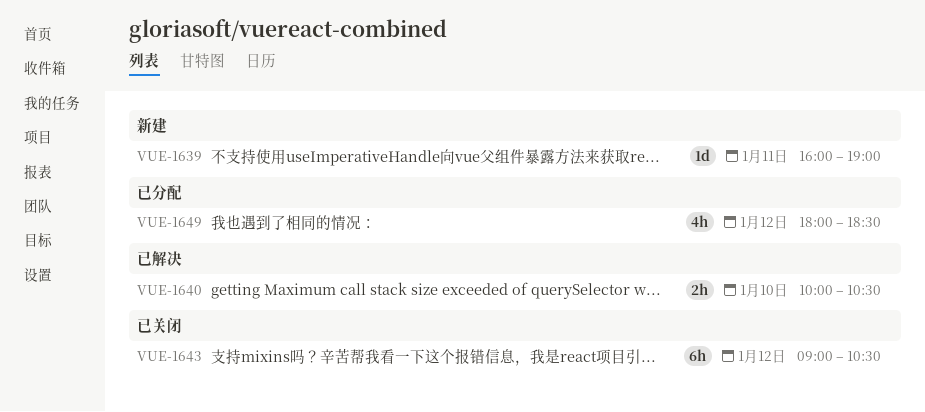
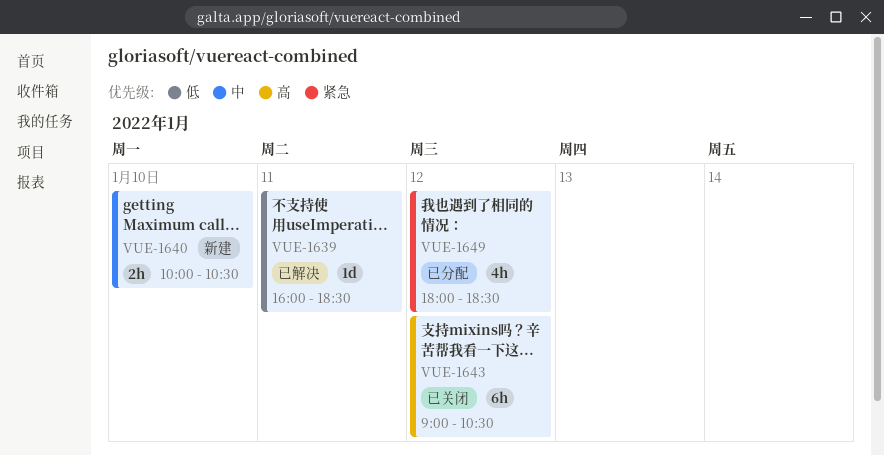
VUE-1639, status: 新建 -> 已解决
VUE-1639, ends: 19:00 -> 18:30
VUE-1640, status: 已解决 -> 新建

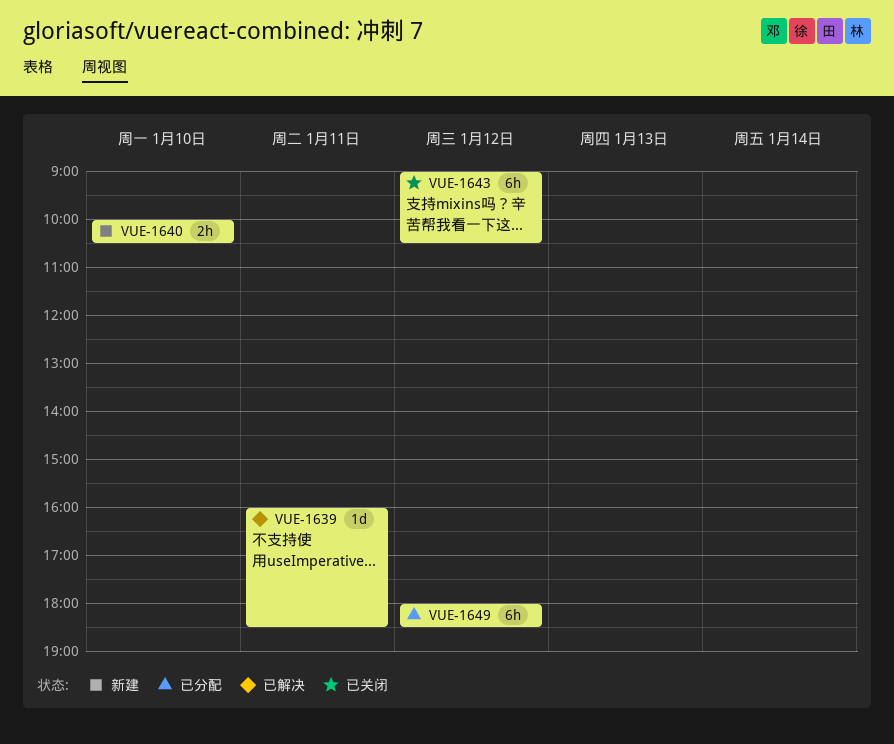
VUE-1649, estimate: 4h -> 6h

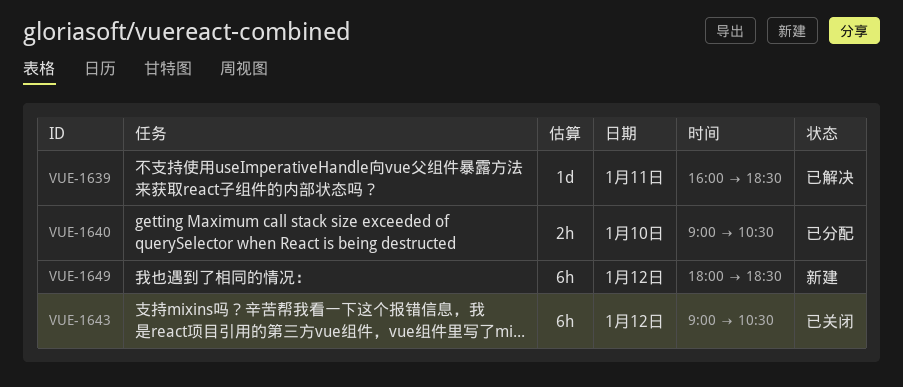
VUE-1640, status: 新建 -> 已分配
VUE-1640, begins: 10:00 -> 09:00
VUE-1649, status: 已分配 -> 新建

